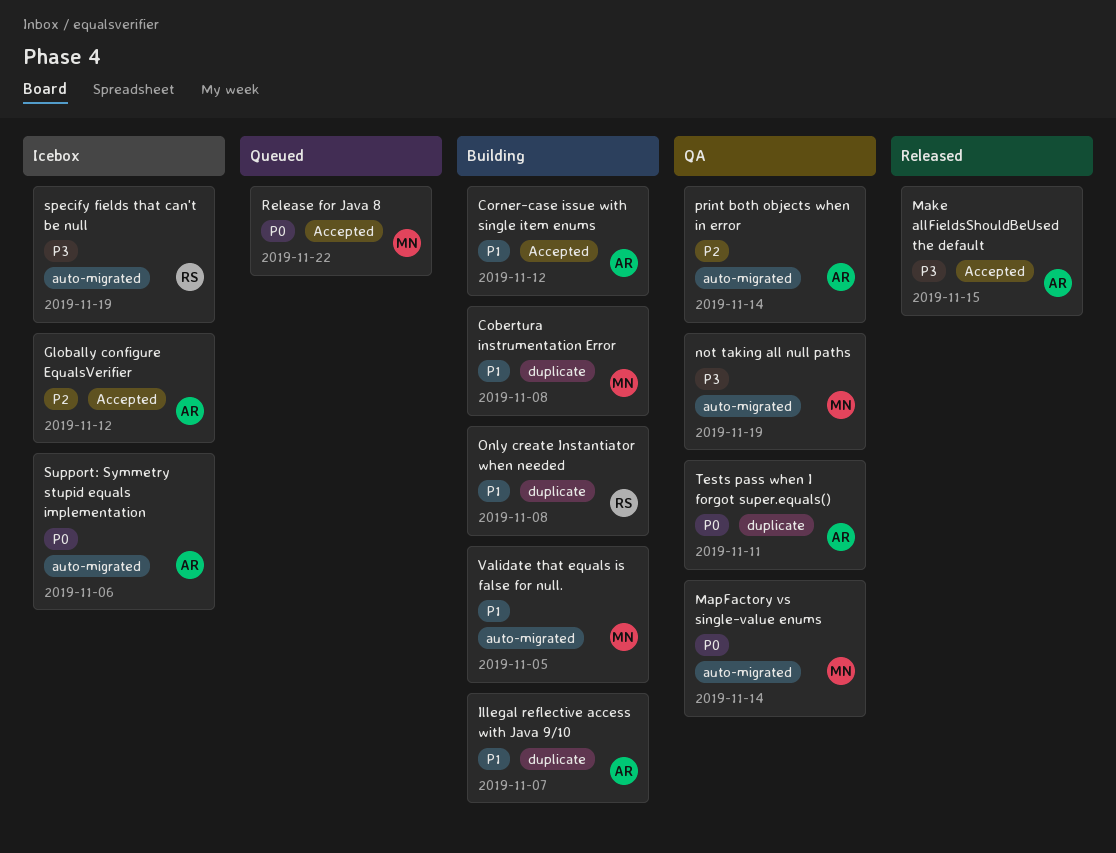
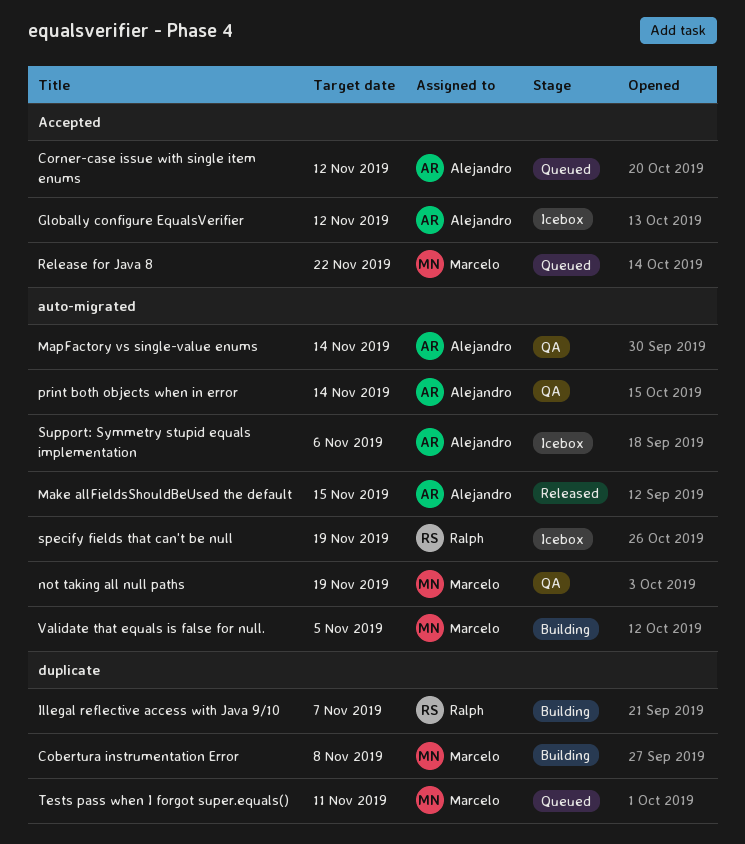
Corner-case issue with single item enums, status: Building -> Queued
Illegal reflective access with Java 9/10, owner: Alejandro -> Ralph
Make allFieldsShouldBeUsed the default, label: Accepted -> auto-migrated
MapFactory vs single-value enums, owner: Marcelo -> Alejandro
Only create Instantiator when needed: present -> none
Tests pass when I forgot super.equals(), status: QA -> Queued
Tests pass when I forgot super.equals(), owner: Alejandro -> Marcelo

